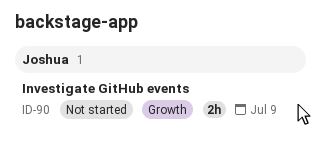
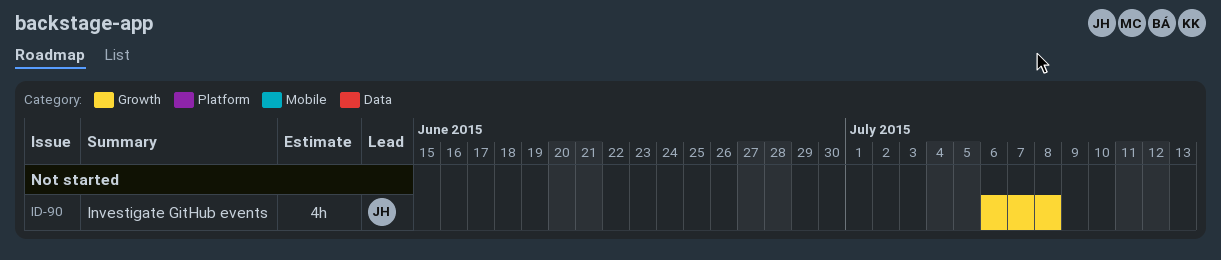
ID-90, estimate: 2h -> 4h
ID-90, due: Jul 9 -> Jul 8

